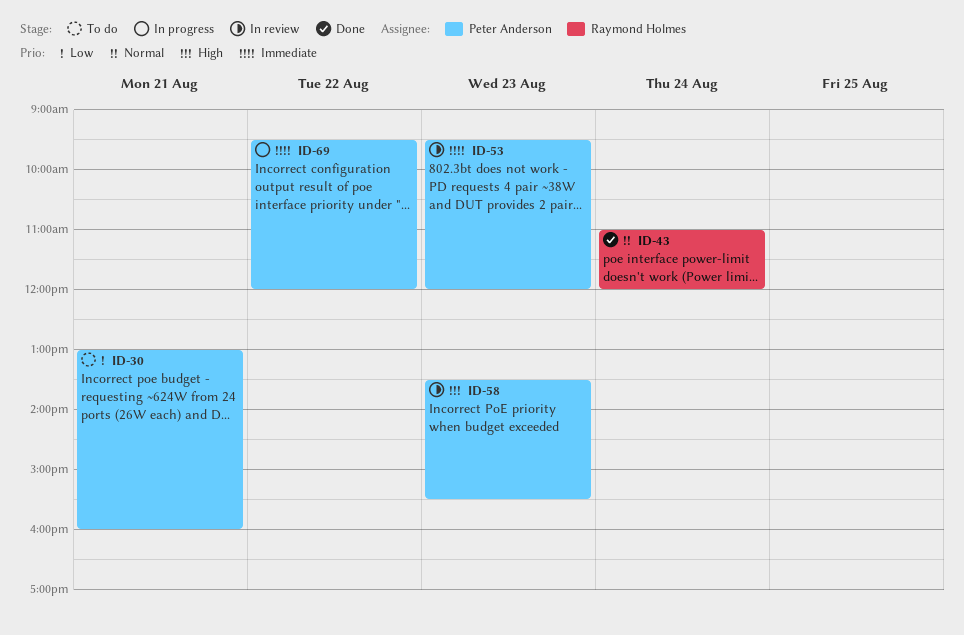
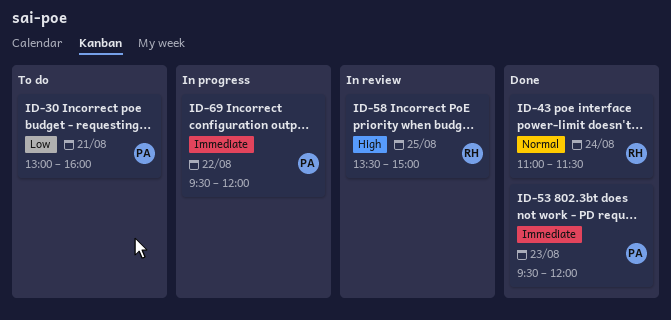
ID-43, ends: 12:00 -> 11:30
ID-53, status: In review -> Done
ID-58, owner: Peter Anderson -> Raymond Holmes
ID-58, day: Aug 23 -> Aug 25
ID-58, ends: 15:30 -> 15:00

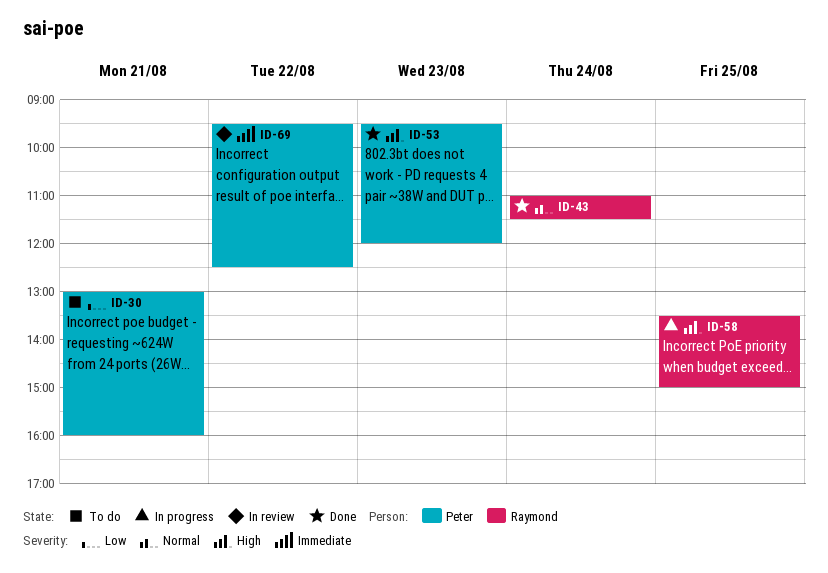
ID-53, priority: Immediate -> High
ID-58, status: In review -> In progress
ID-69, status: In progress -> In review
ID-69, ends: 12:00 -> 12:30

